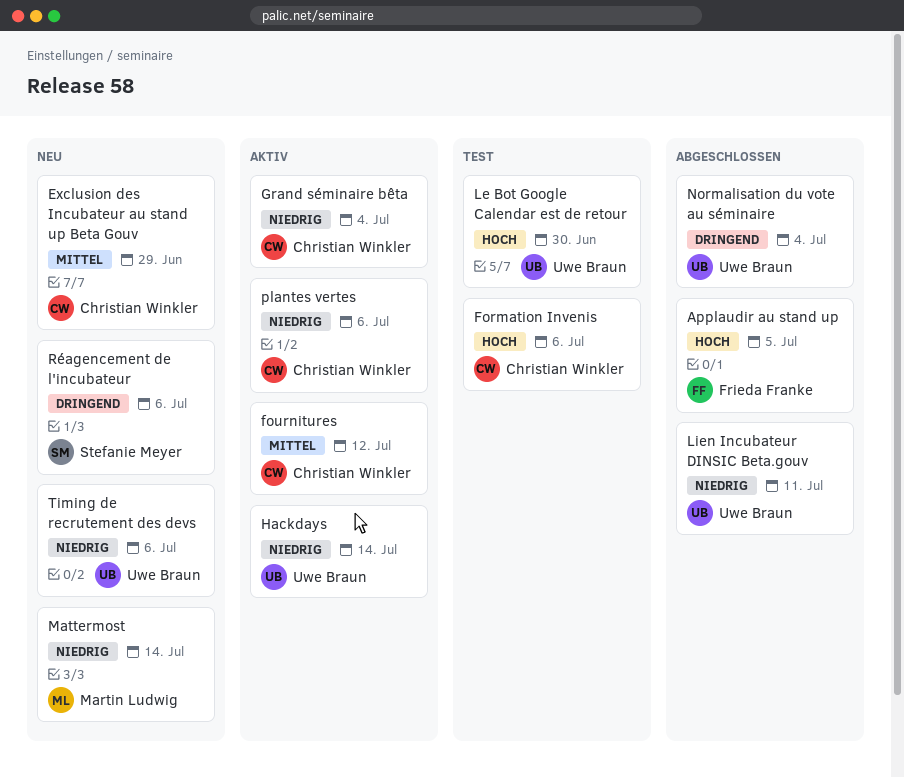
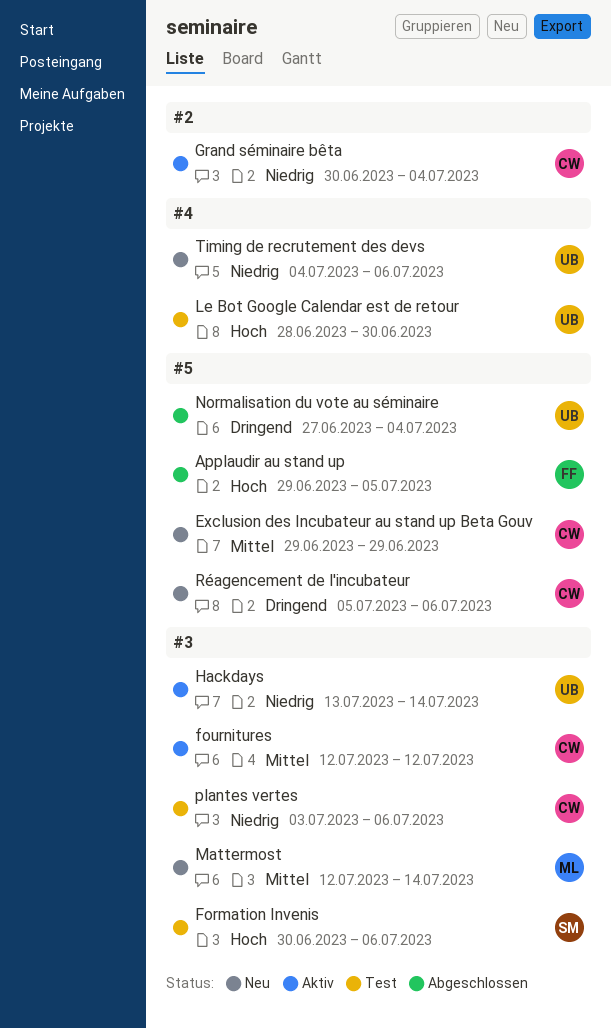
Formation Invenis, owner: Christian Winkler -> Stefanie Meyer
Lien Incubateur DINSIC Beta.gouv: present -> none
Mattermost, priority: Niedrig -> Mittel
plantes vertes, status: Aktiv -> Test
Réagencement de l'incubateur, owner: Stefanie Meyer -> Christian Winkler

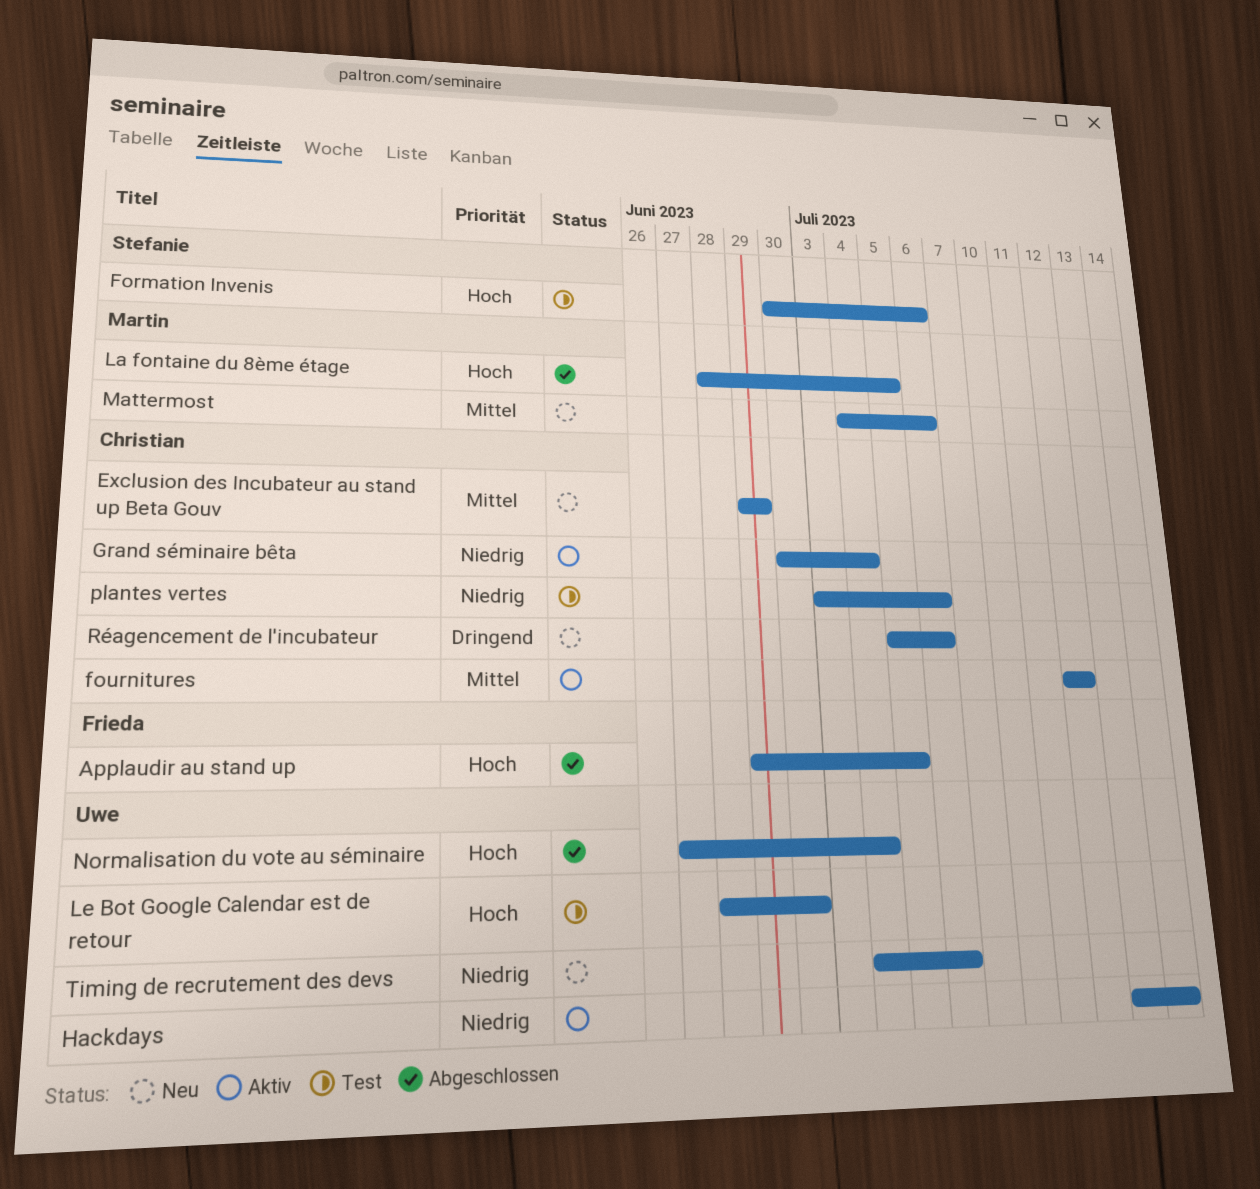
La fontaine du 8ème étage: none -> present
Mattermost, start: Jul 12 -> Jul 4
Mattermost, due: Jul 14 -> Jul 6
Normalisation du vote au séminaire, priority: Dringend -> Hoch

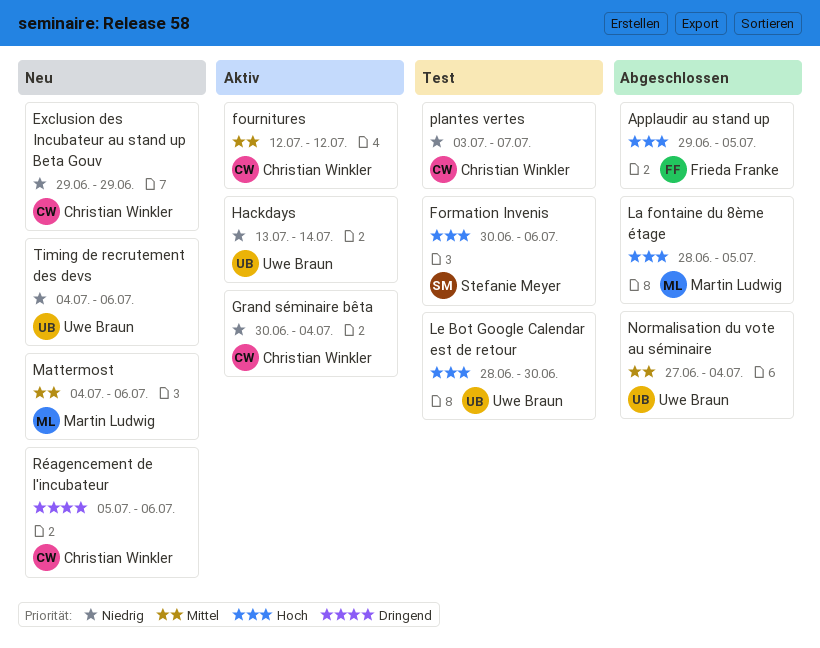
Exclusion des Incubateur au stand up Beta Gouv, priority: Mittel -> Niedrig
Normalisation du vote au séminaire, priority: Hoch -> Mittel
plantes vertes, due: Jul 6 -> Jul 7

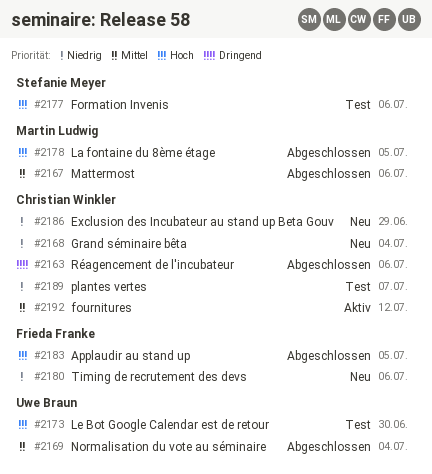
Grand séminaire bêta, status: Aktiv -> Neu
Hackdays: present -> none
Mattermost, status: Neu -> Abgeschlossen
Réagencement de l'incubateur, status: Neu -> Abgeschlossen
Timing de recrutement des devs, owner: Uwe Braun -> Frieda Franke

